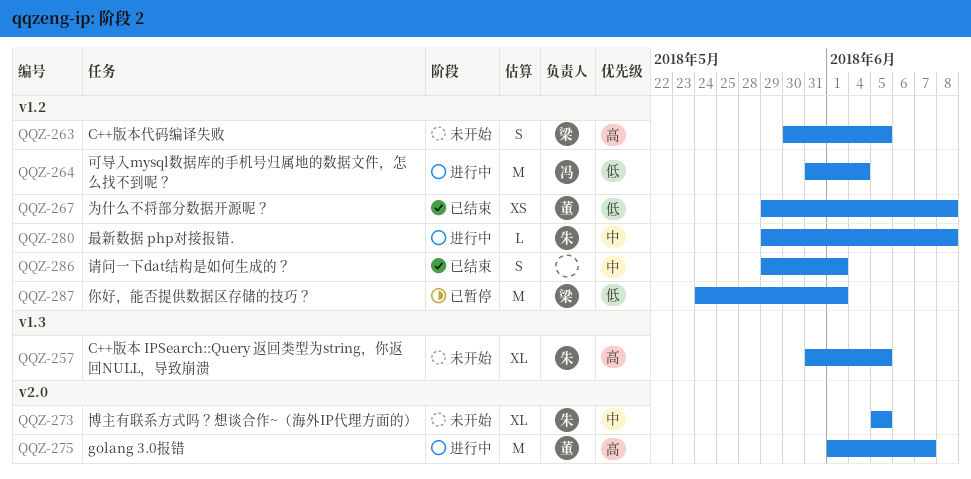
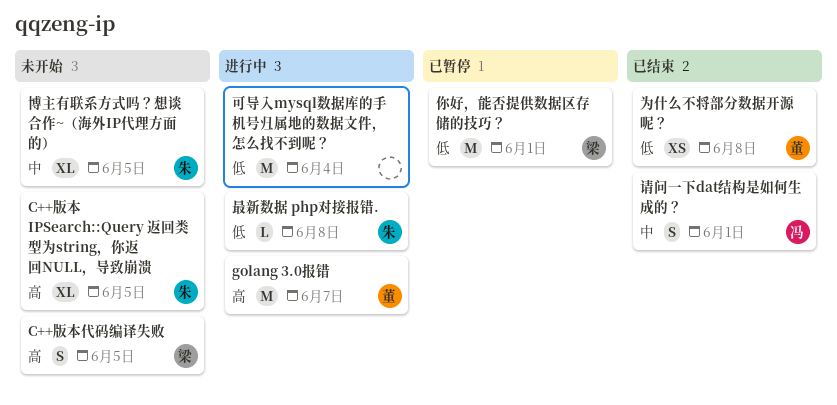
可导入mysql数据库的手机号归属地的数据文件，怎么找不到呢？, owner: 冯 -> none
最新数据 php对接报错., priority: 中 -> 低
请问一下dat结构是如何生成的？, owner: none -> 冯

